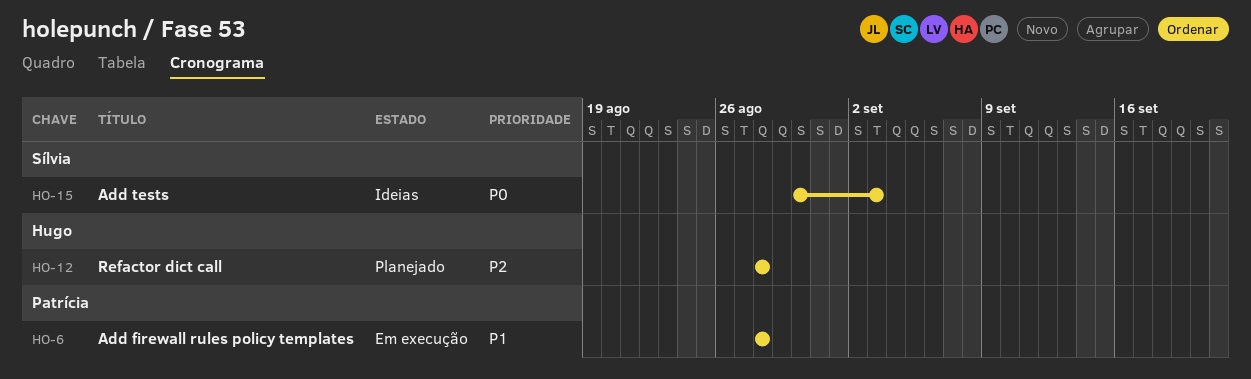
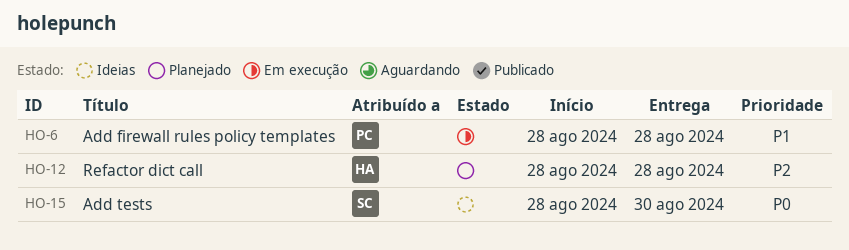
HO-15, start: Aug 30 -> Aug 28
HO-15, due: Sep 3 -> Aug 30

